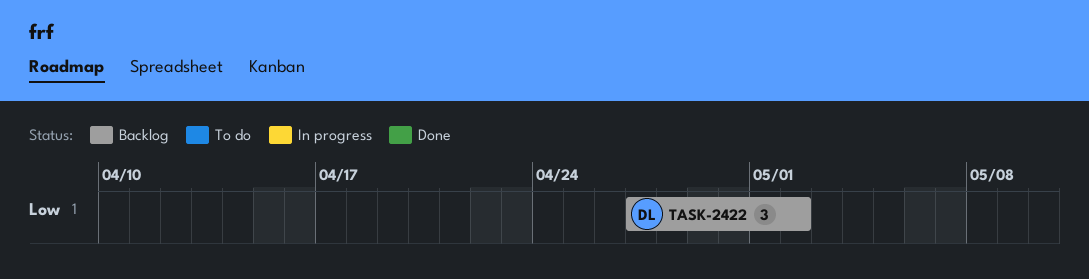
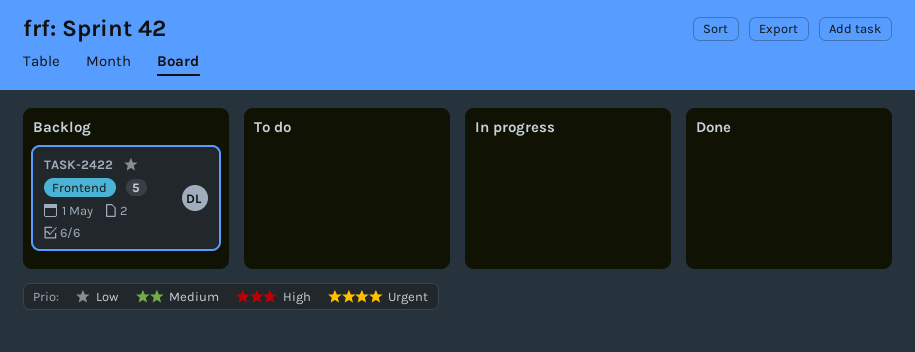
TASK-2422, estimate: 3 -> 5
TASK-2422, due: May 2 -> May 1

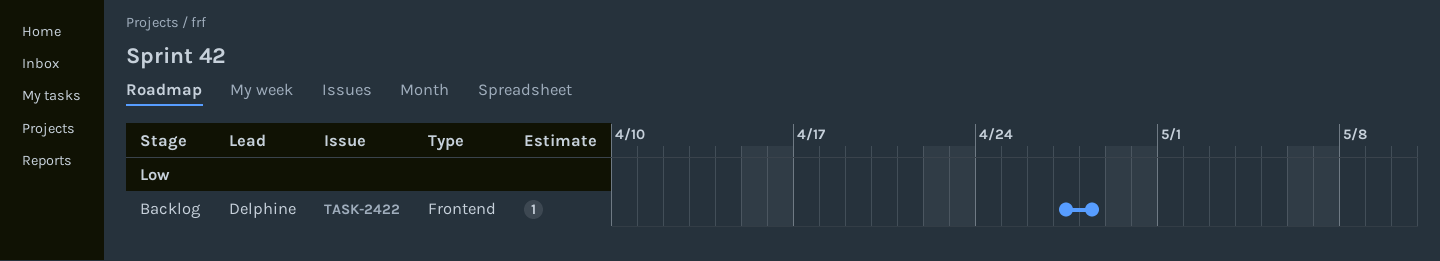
TASK-2422, estimate: 5 -> 1
TASK-2422, due: May 1 -> Apr 28

